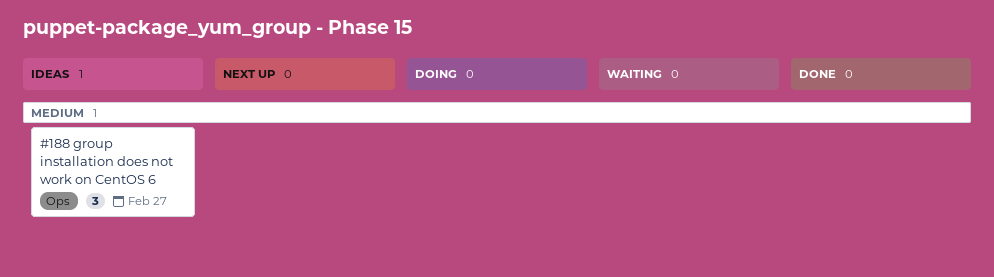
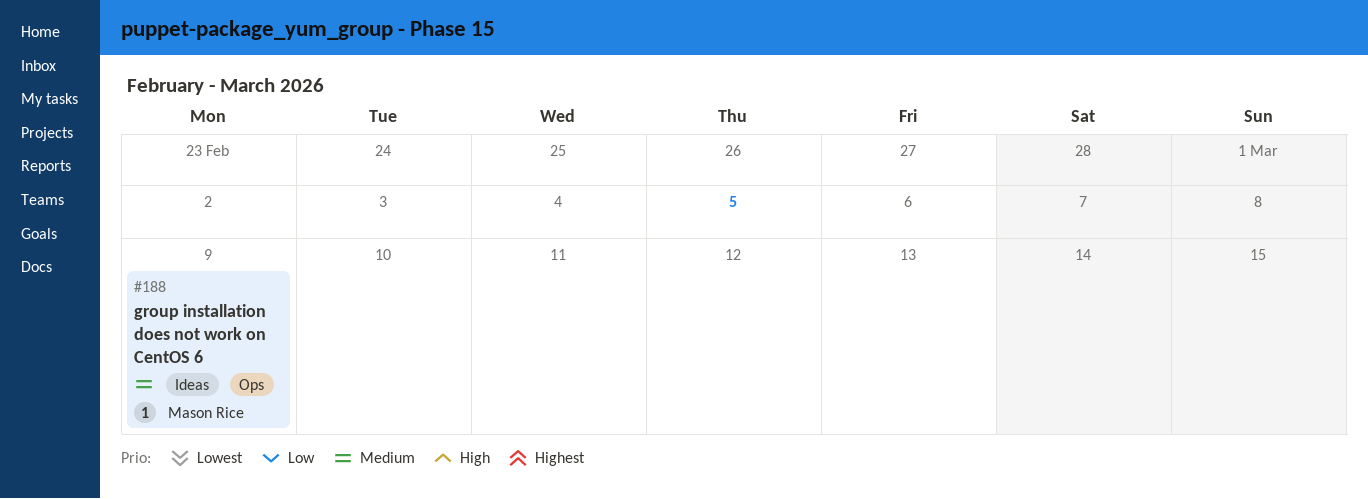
#188, estimate: 3 -> 1
#188, due: Feb 27 -> Mar 9

